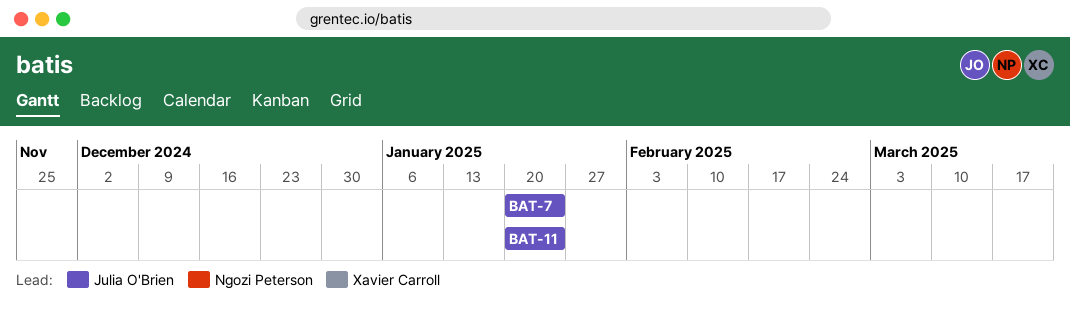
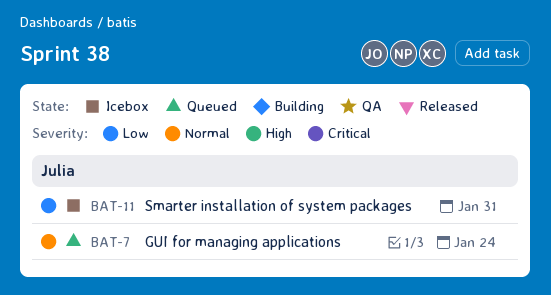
BAT-11, due: Jan 24 -> Jan 31

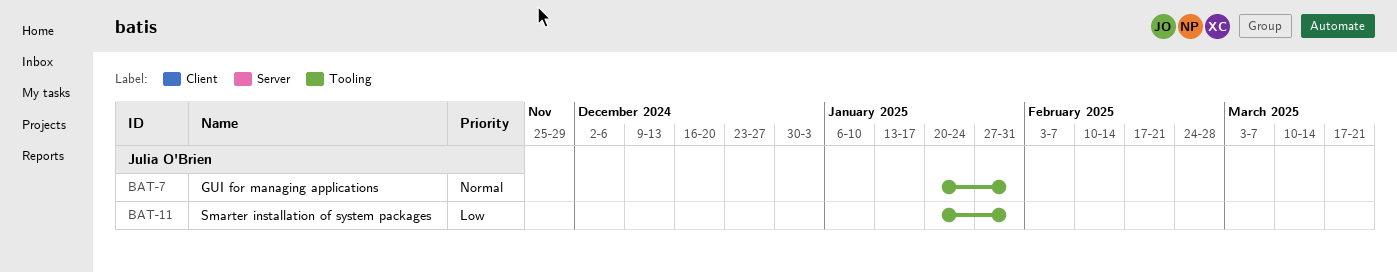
BAT-7, due: Jan 24 -> Jan 31

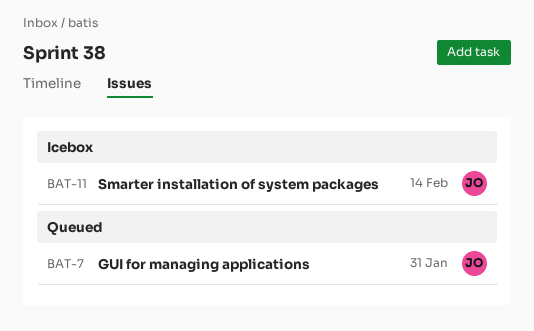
BAT-11, due: Jan 31 -> Feb 14

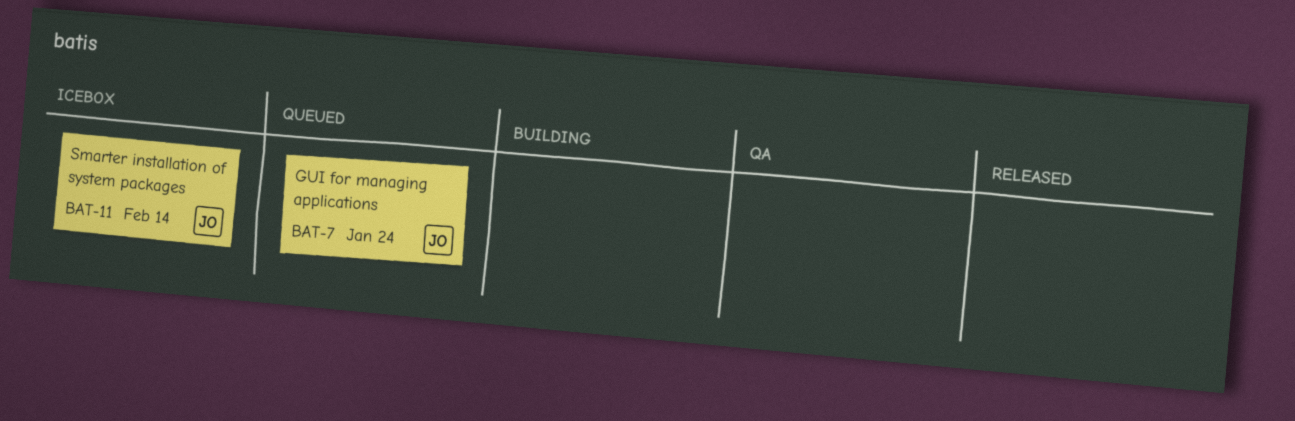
BAT-7, due: Jan 31 -> Jan 24

